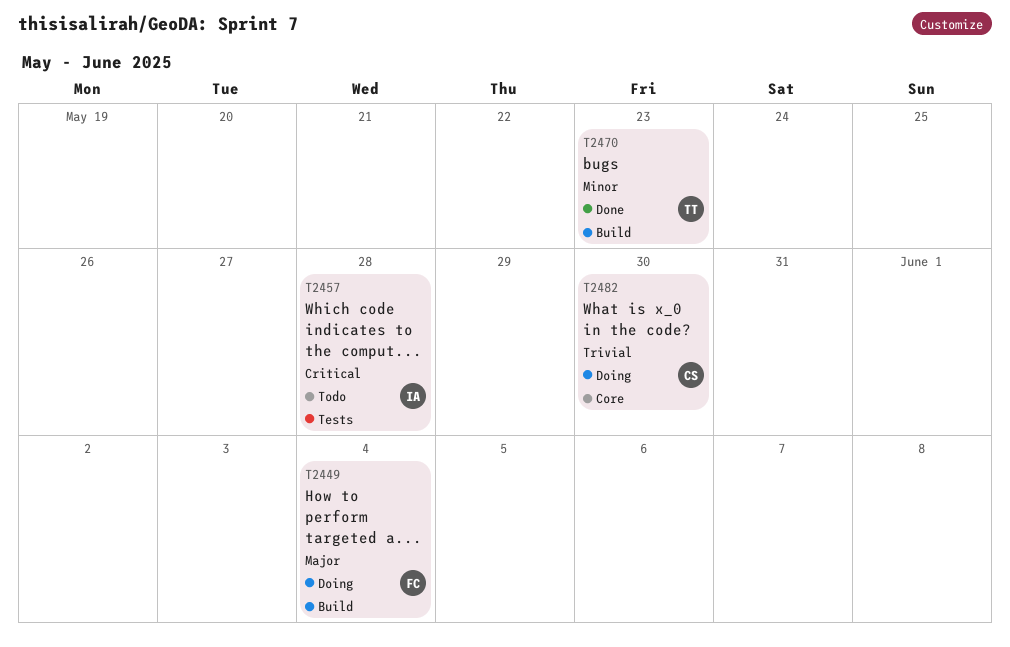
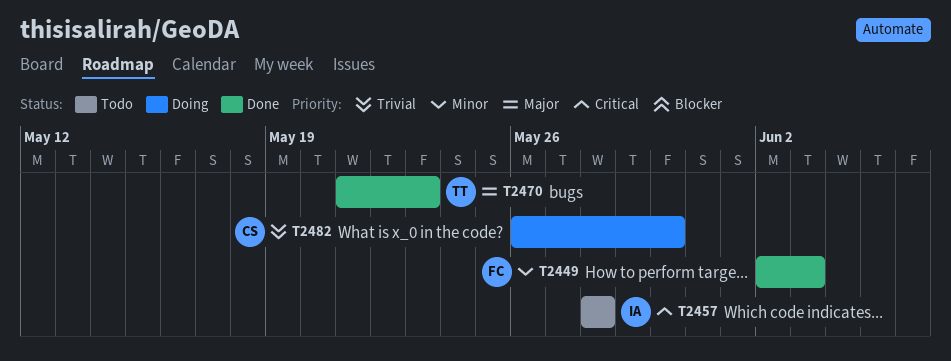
T2449, status: Doing -> Done
T2449, priority: Major -> Minor
T2449, due: Jun 4 -> Jun 3
T2470, priority: Minor -> Major

